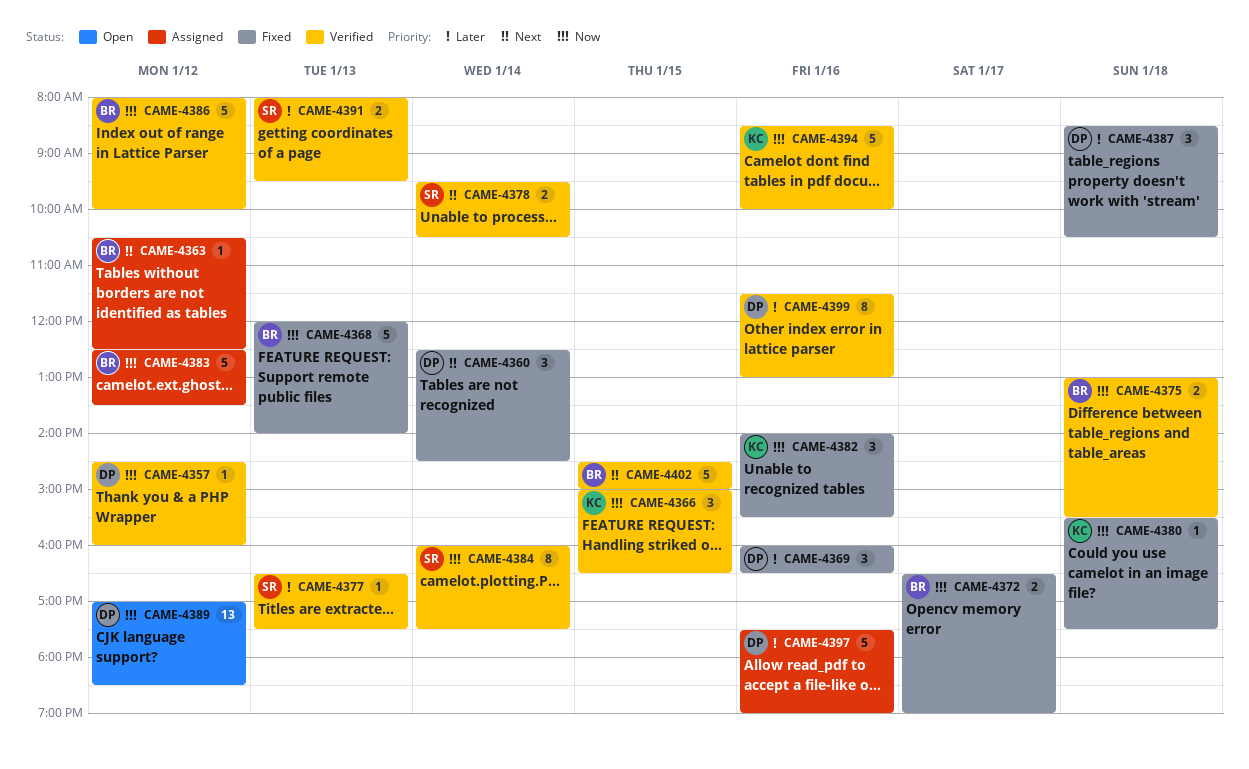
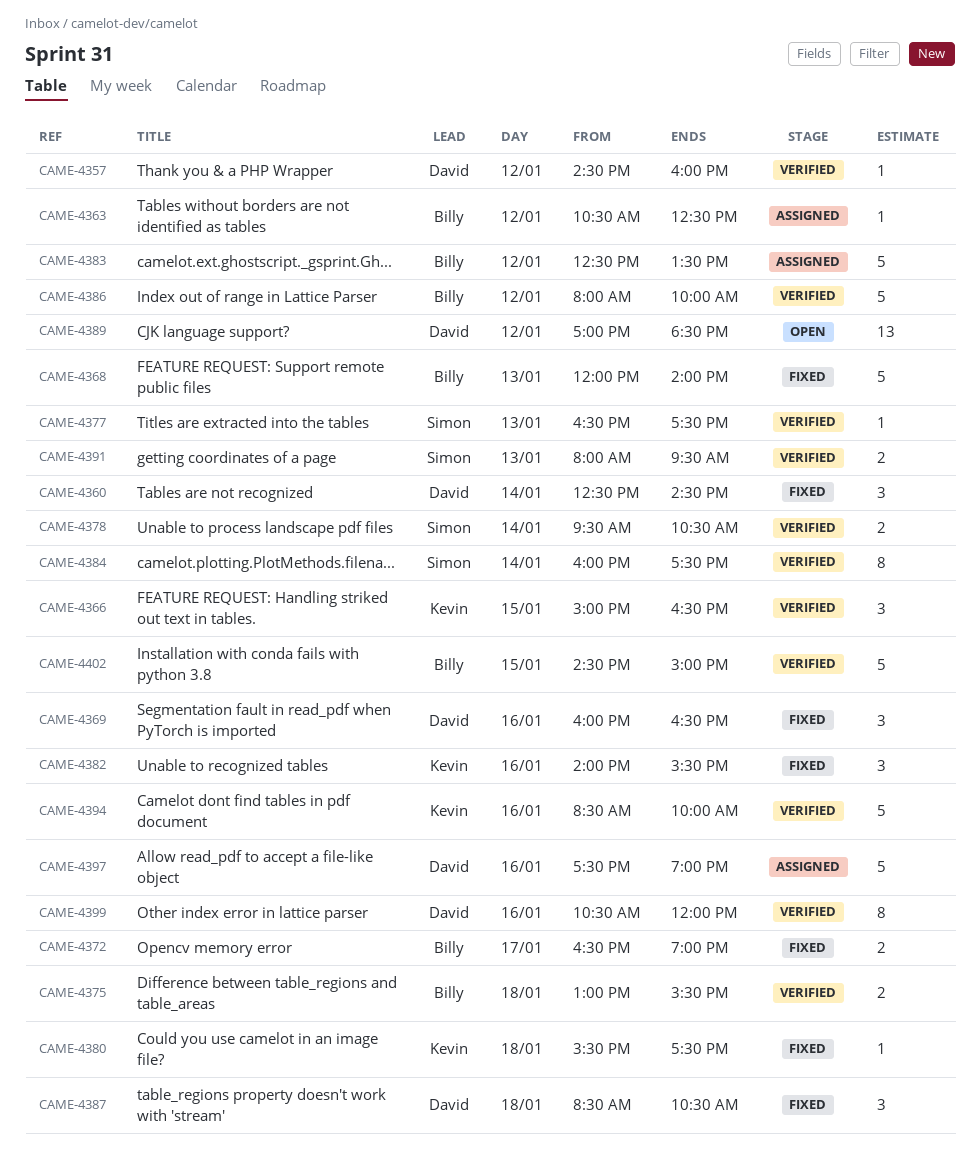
CAME-4399, begins: 11:30 -> 10:30
CAME-4399, ends: 13:00 -> 12:00

